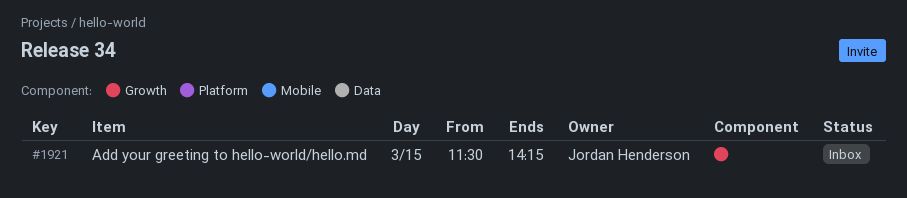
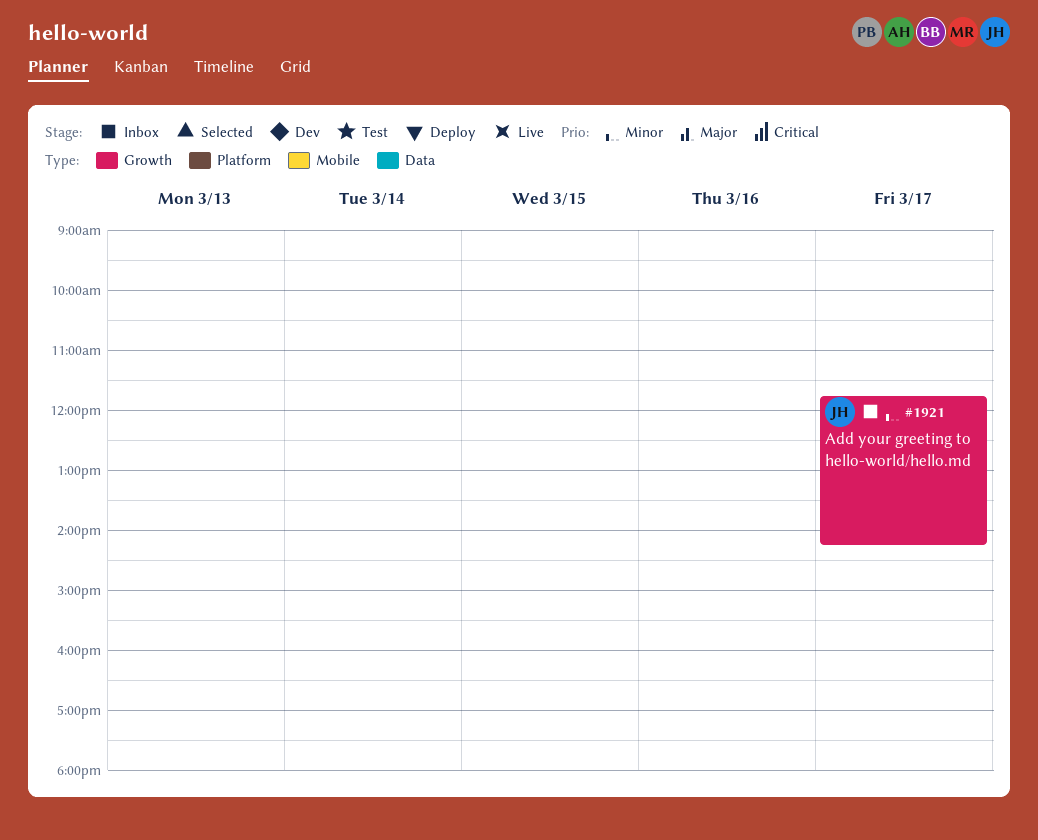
#1921, day: Mar 15 -> Mar 17
#1921, begins: 11:30 -> 11:45

